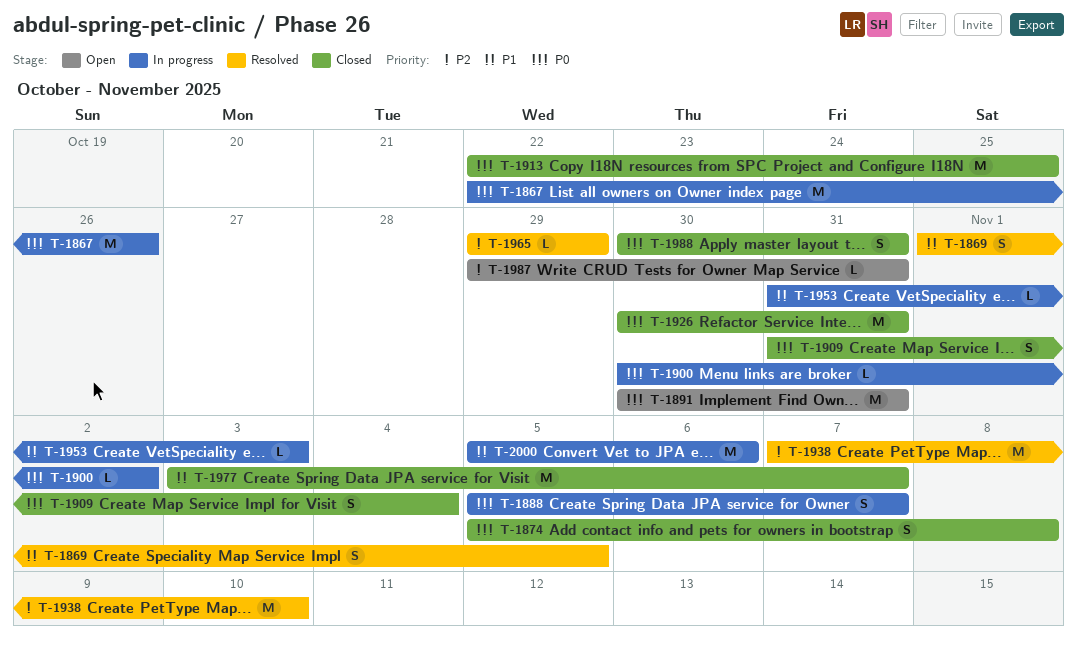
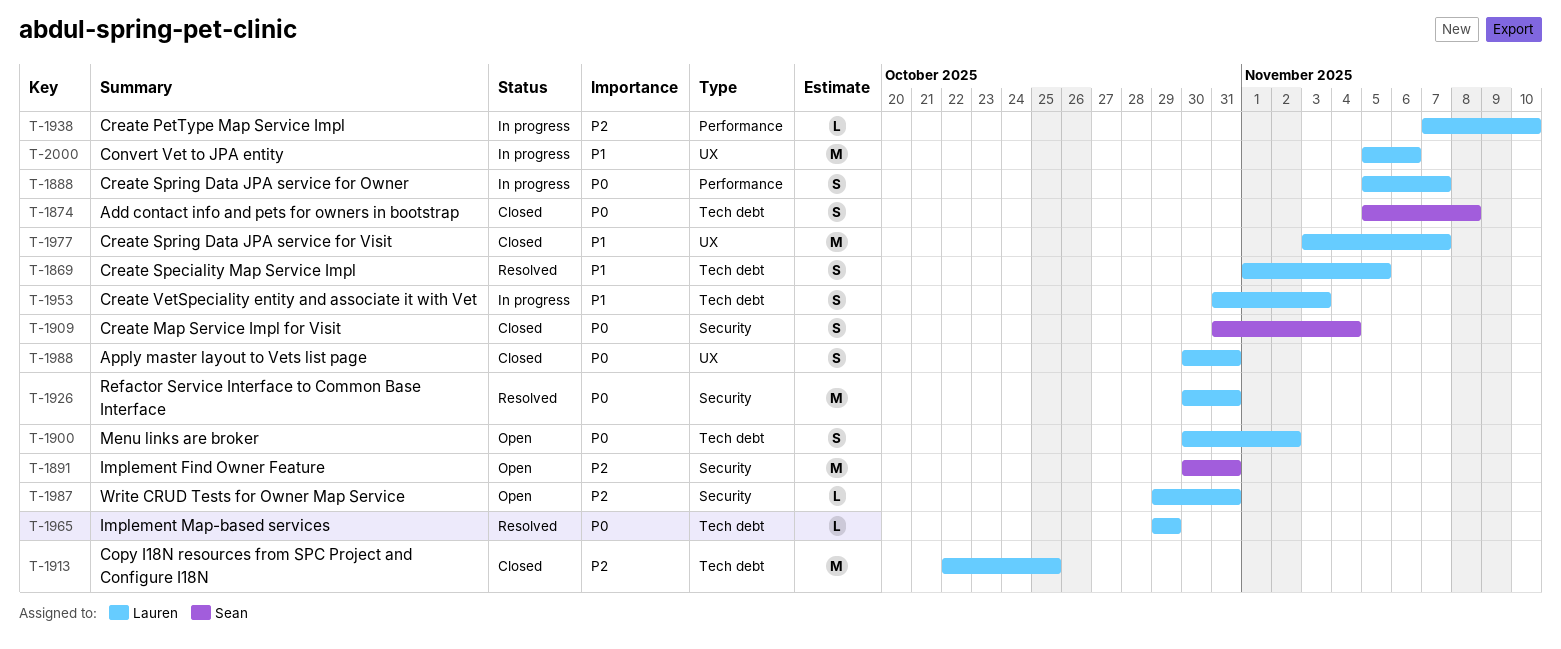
T-1867: present -> none
T-1891, priority: P0 -> P2
T-1900, status: In progress -> Open
T-1900, estimate: L -> S
T-1913, priority: P0 -> P2
T-1926, status: Closed -> Resolved
T-1938, status: Resolved -> In progress
T-1938, estimate: M -> L
T-1953, estimate: L -> S
T-1965, priority: P2 -> P0

